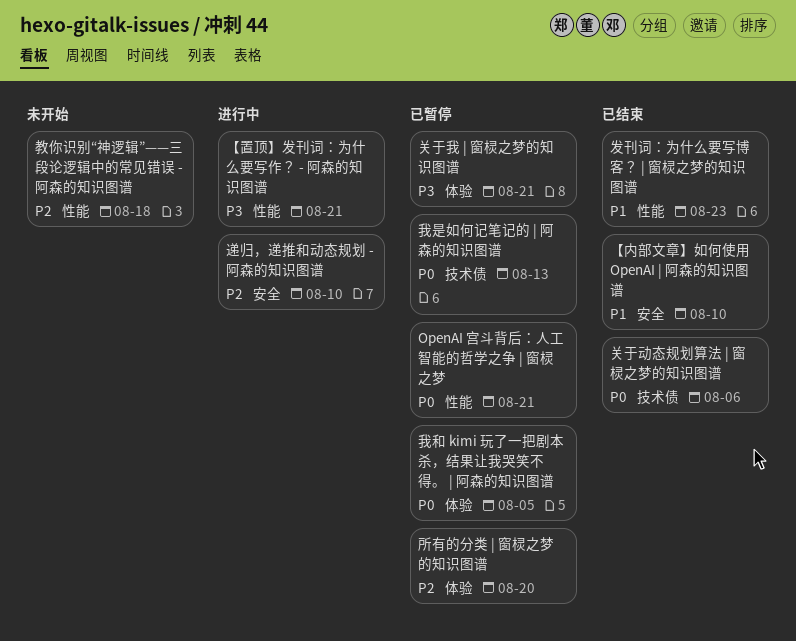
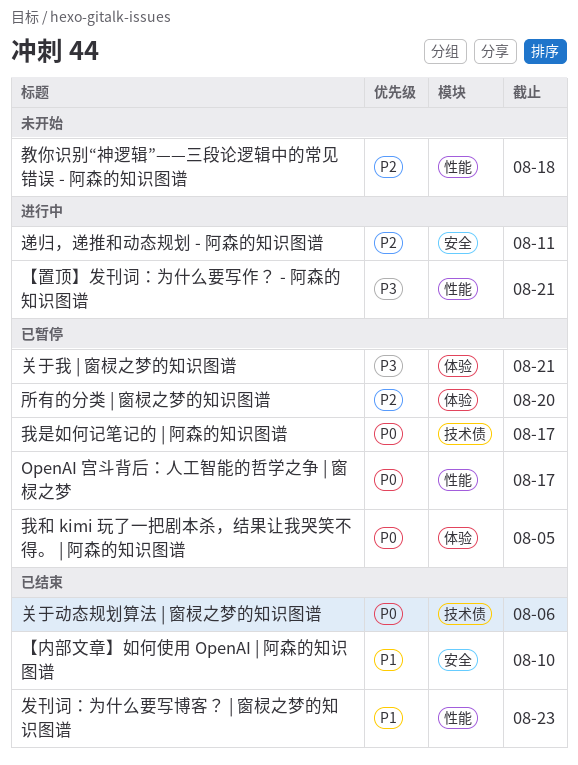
OpenAI 宫斗背后：人工智能的哲学之争 | 窗棂之梦, due: Aug 21 -> Aug 17
我是如何记笔记的 | 阿森的知识图谱, due: Aug 13 -> Aug 17
递归，递推和动态规划 - 阿森的知识图谱, due: Aug 10 -> Aug 11

